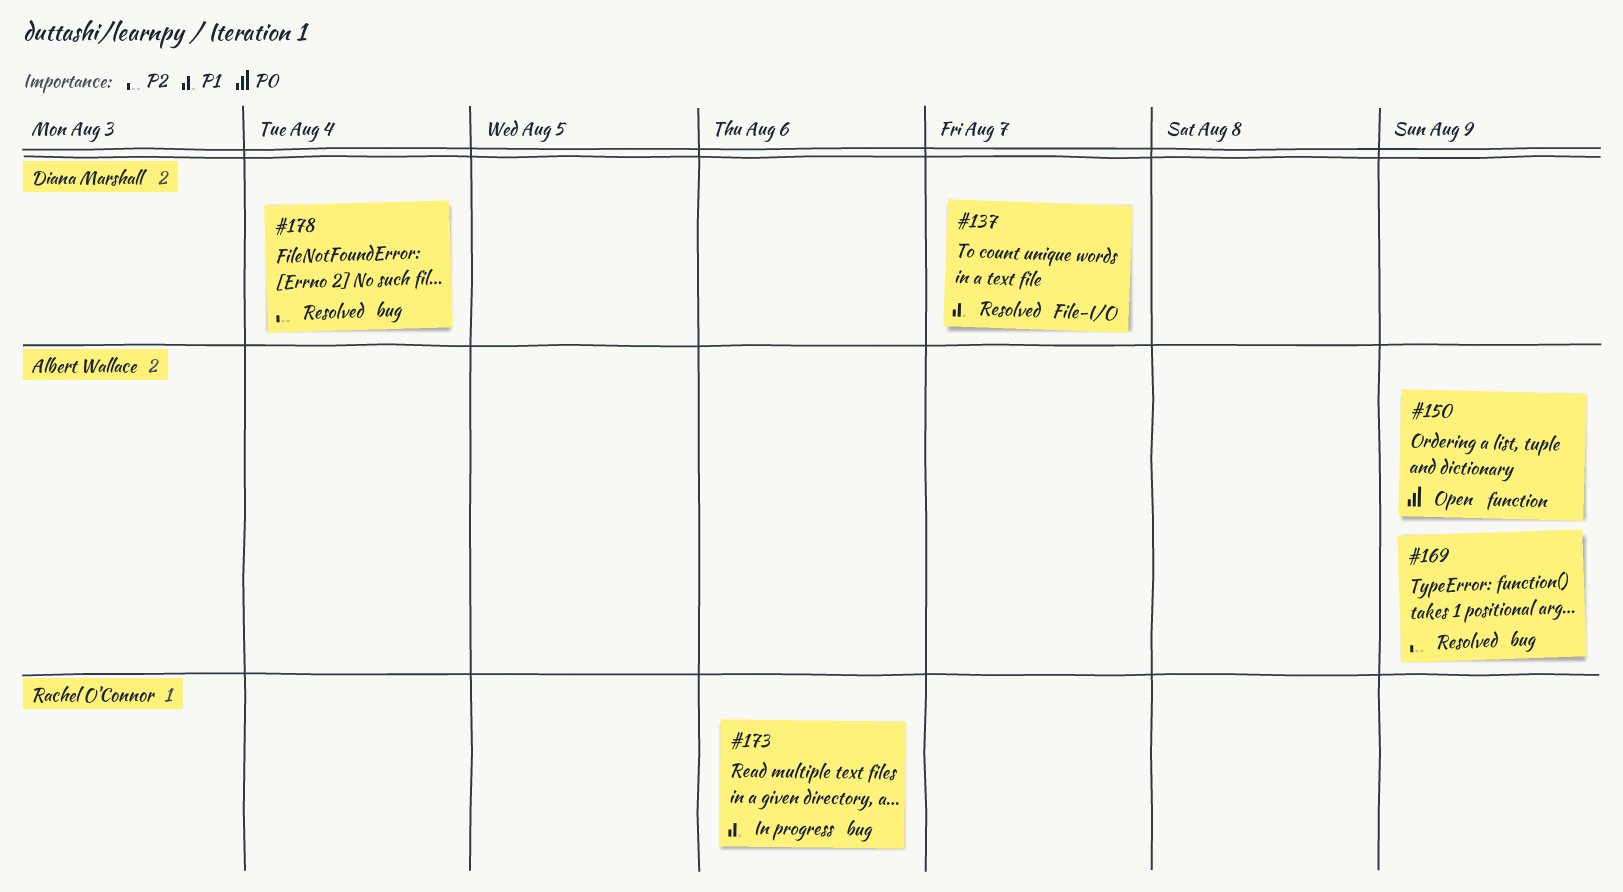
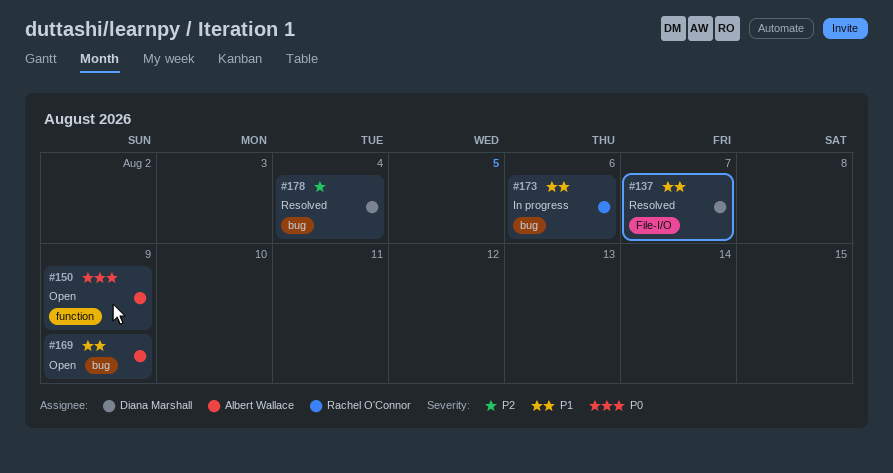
#169, status: Resolved -> Open
#169, priority: P2 -> P1

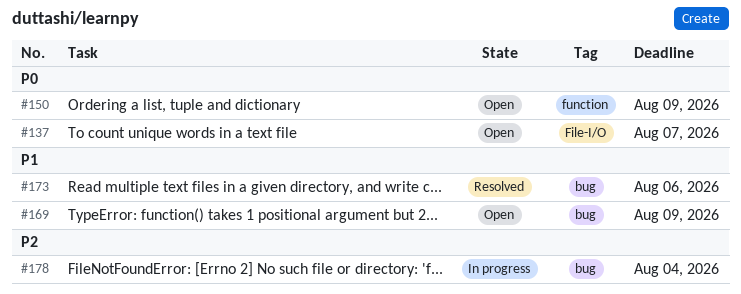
#137, status: Resolved -> Open
#137, priority: P1 -> P0
#173, status: In progress -> Resolved
#178, status: Resolved -> In progress

